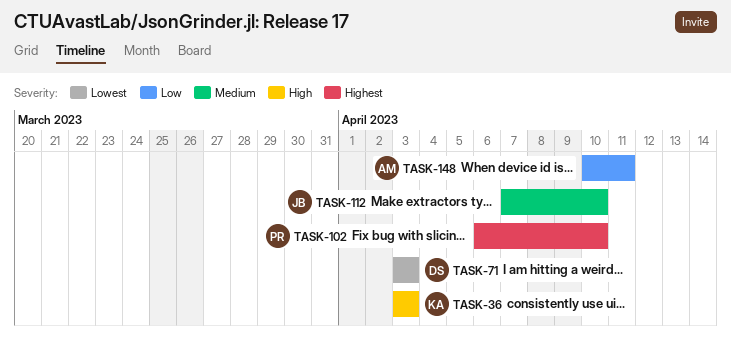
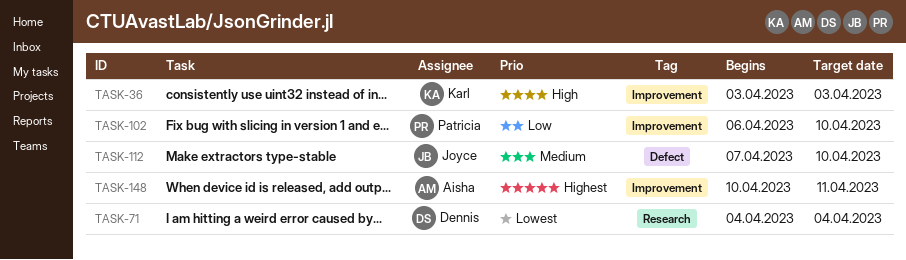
TASK-71, start: Apr 3 -> Apr 4
TASK-71, due: Apr 3 -> Apr 4
TASK-102, priority: Highest -> Low
TASK-148, priority: Low -> Highest

